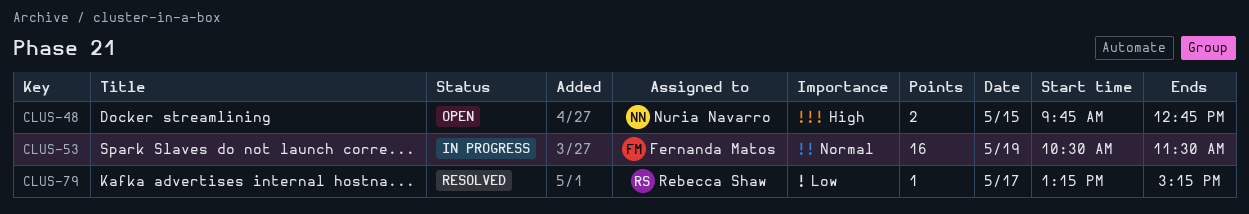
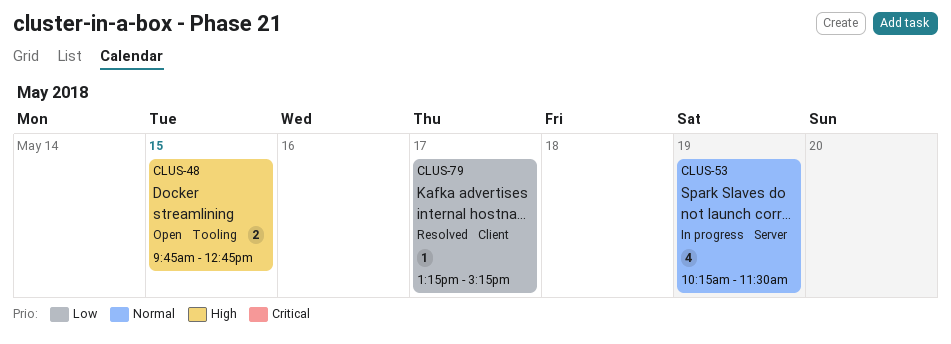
CLUS-53, estimate: 16 -> 4
CLUS-53, begins: 10:30 -> 10:15

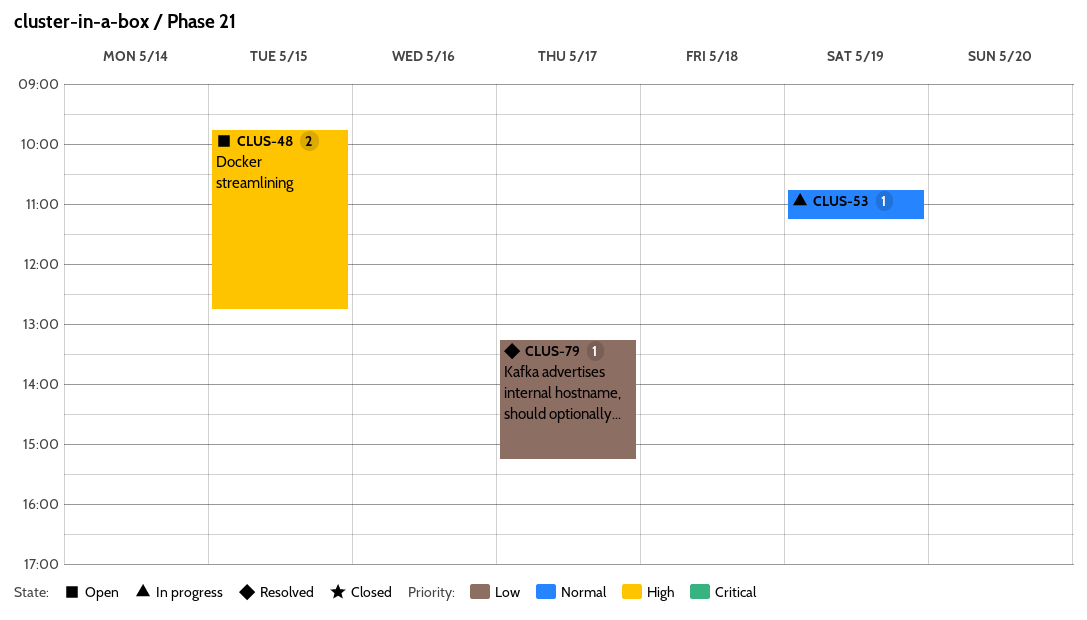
CLUS-53, estimate: 4 -> 1
CLUS-53, begins: 10:15 -> 10:45
CLUS-53, ends: 11:30 -> 11:15

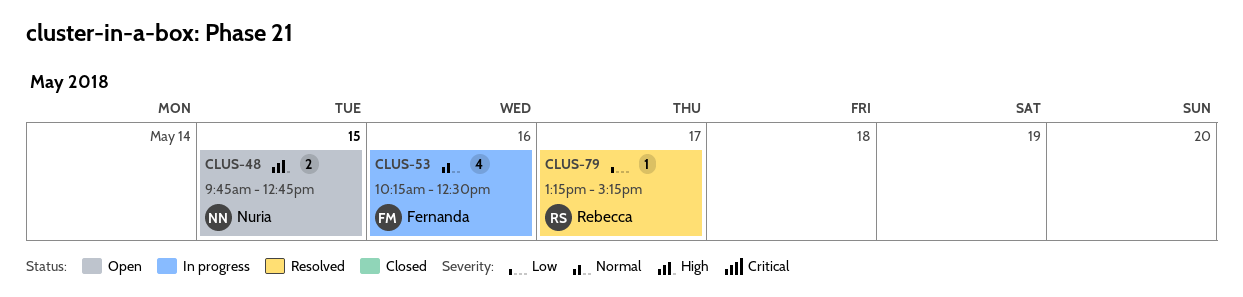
CLUS-53, estimate: 1 -> 4
CLUS-53, day: May 19 -> May 16
CLUS-53, begins: 10:45 -> 10:15
CLUS-53, ends: 11:15 -> 12:30

